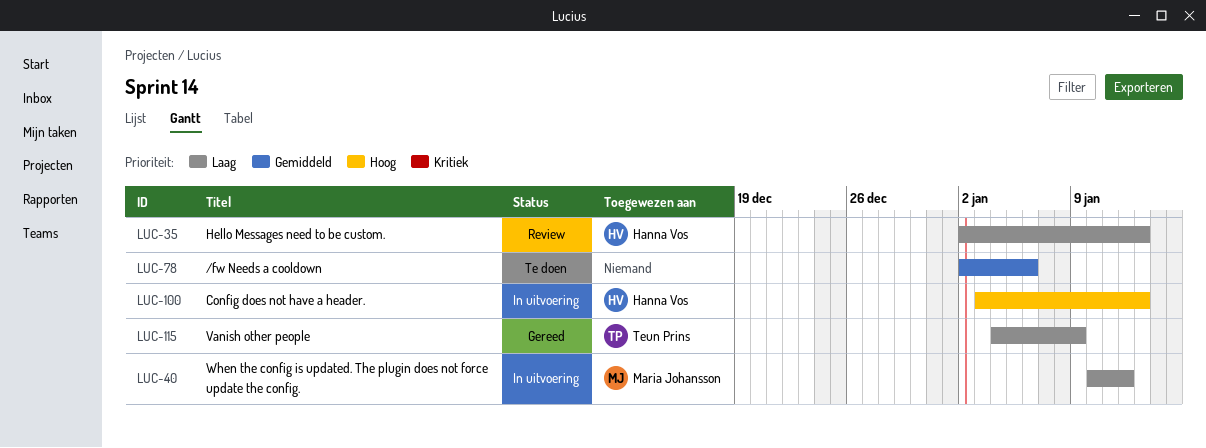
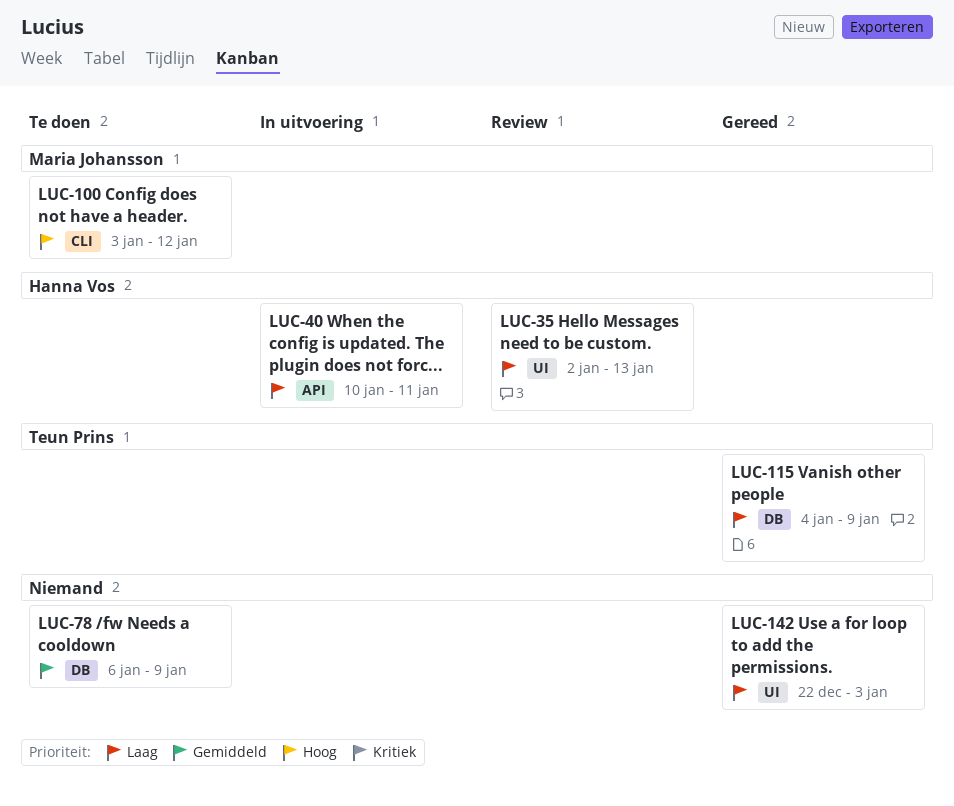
LUC-40, owner: Maria Johansson -> Hanna Vos
LUC-40, due: Jan 12 -> Jan 11
LUC-78, start: Jan 2 -> Jan 6
LUC-78, due: Jan 6 -> Jan 9
LUC-100, status: In uitvoering -> Te doen
LUC-100, owner: Hanna Vos -> Maria Johansson
LUC-100, due: Jan 13 -> Jan 12
LUC-142: none -> present

